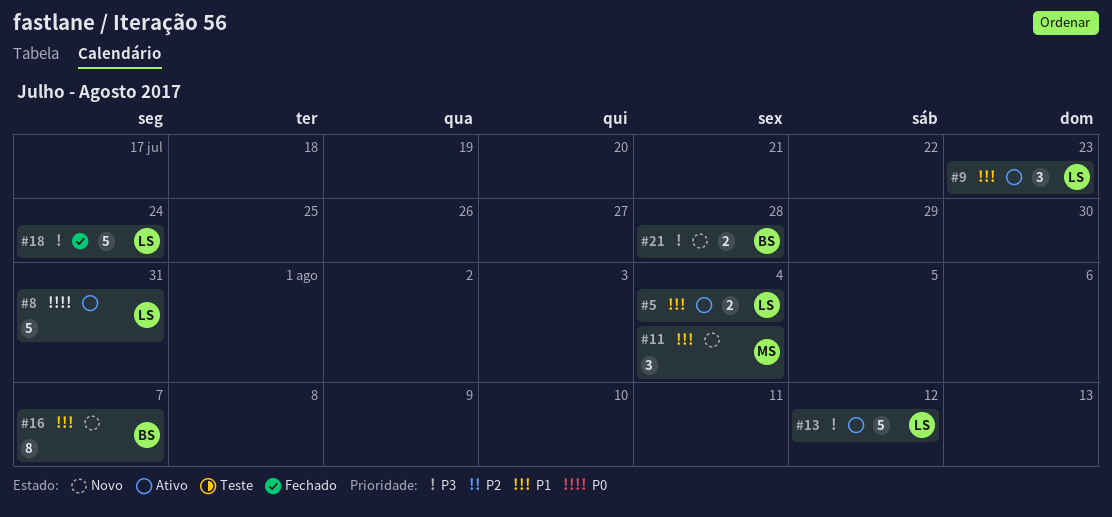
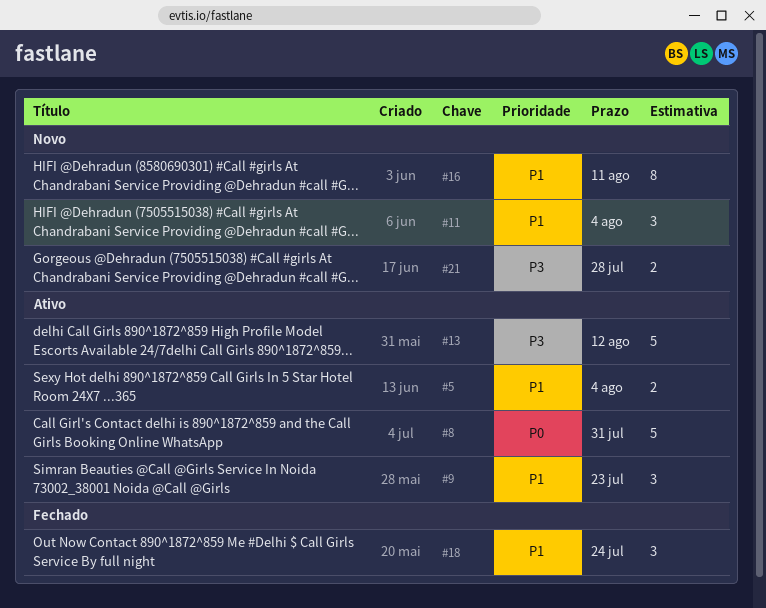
#16, due: Aug 7 -> Aug 11
#18, priority: P3 -> P1
#18, estimate: 5 -> 3

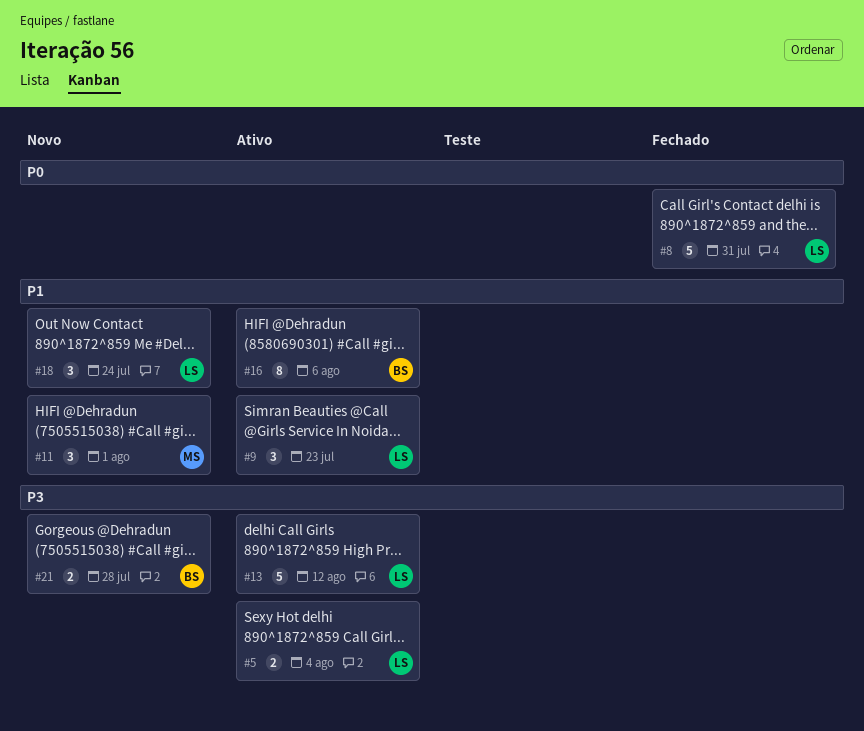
#5, priority: P1 -> P3
#8, status: Ativo -> Fechado
#11, due: Aug 4 -> Aug 1
#16, status: Novo -> Ativo
#16, due: Aug 11 -> Aug 6
#18, status: Fechado -> Novo

